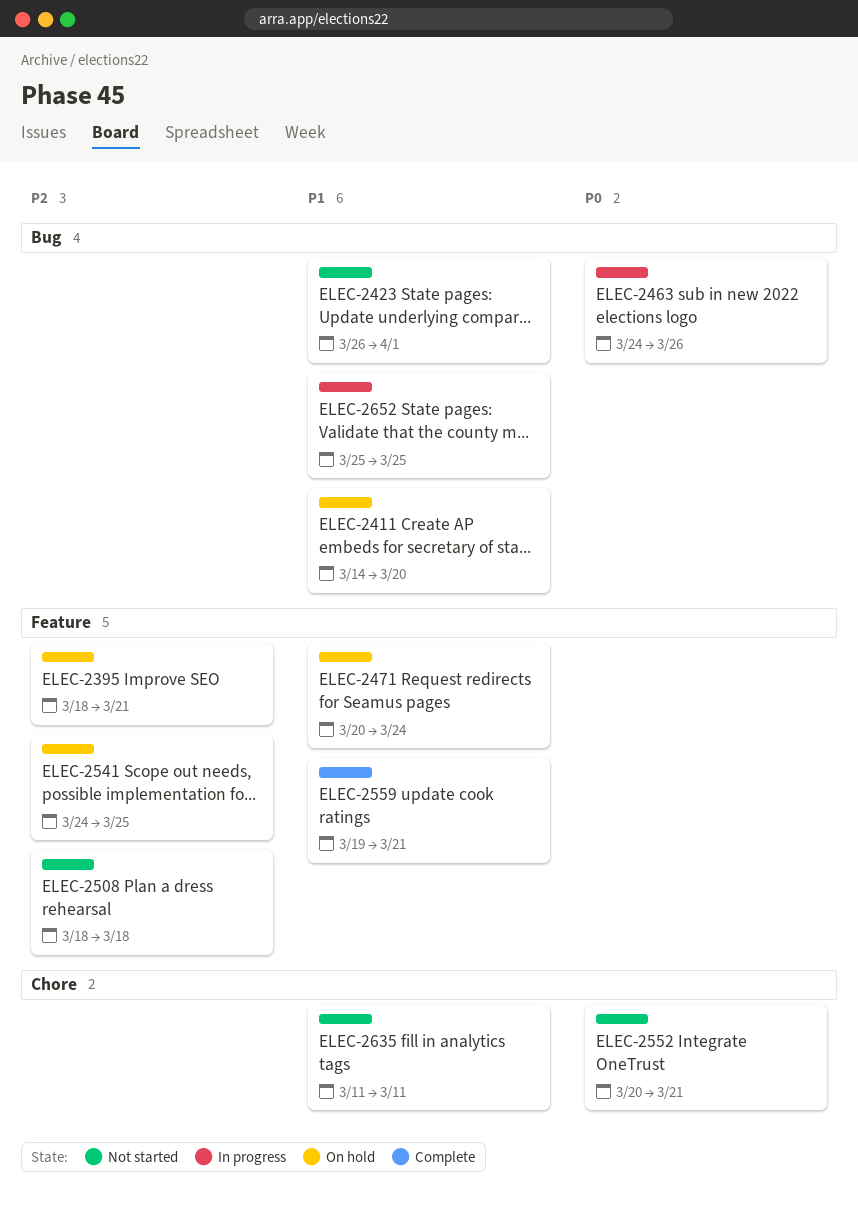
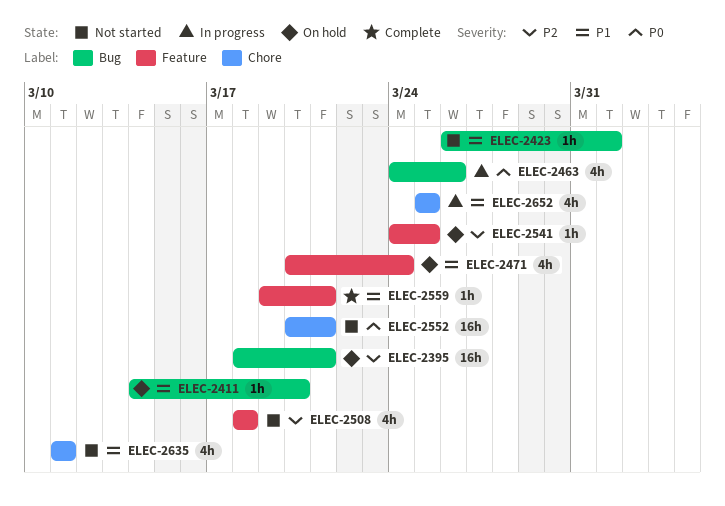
ELEC-2395, label: Feature -> Bug
ELEC-2652, label: Bug -> Chore

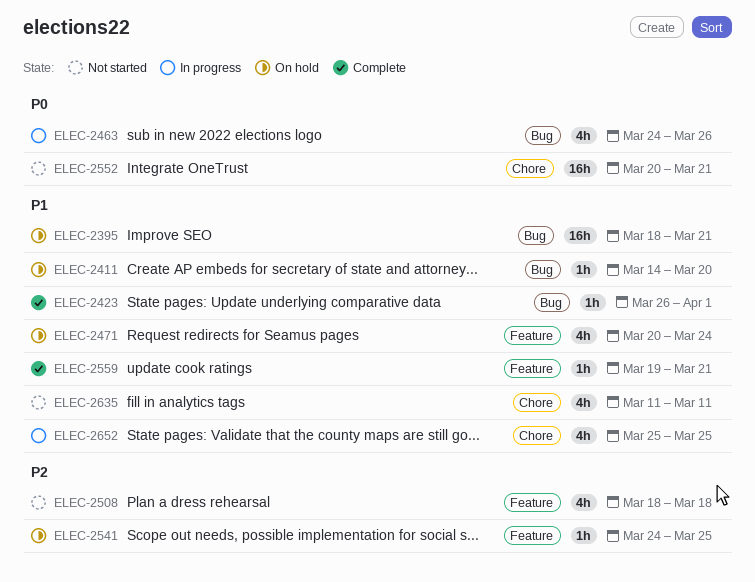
ELEC-2395, priority: P2 -> P1
ELEC-2423, status: Not started -> Complete

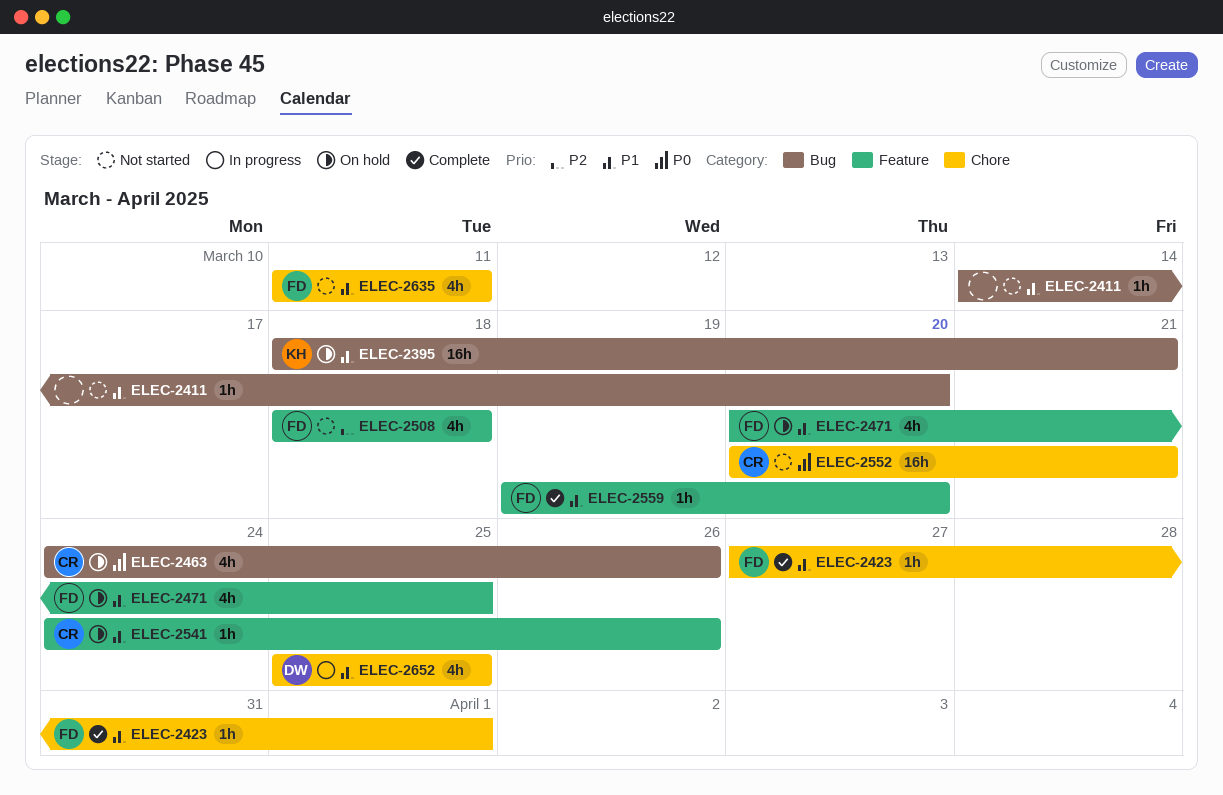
ELEC-2411, status: On hold -> Not started
ELEC-2423, label: Bug -> Chore
ELEC-2423, start: Mar 26 -> Mar 27
ELEC-2463, status: In progress -> On hold
ELEC-2471, due: Mar 24 -> Mar 25
ELEC-2541, priority: P2 -> P1
ELEC-2541, due: Mar 25 -> Mar 26
ELEC-2559, due: Mar 21 -> Mar 20

